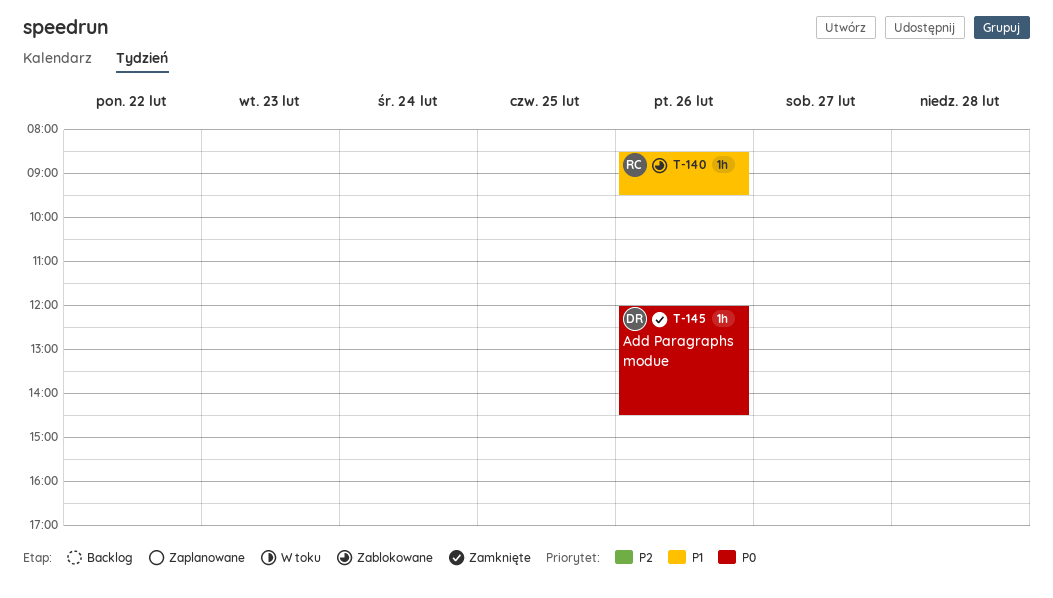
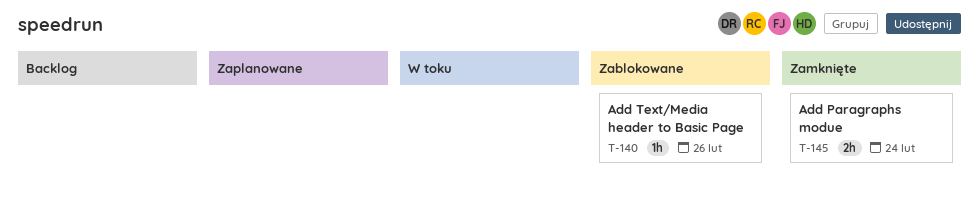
T-145, estimate: 1h -> 2h
T-145, day: Feb 26 -> Feb 24

